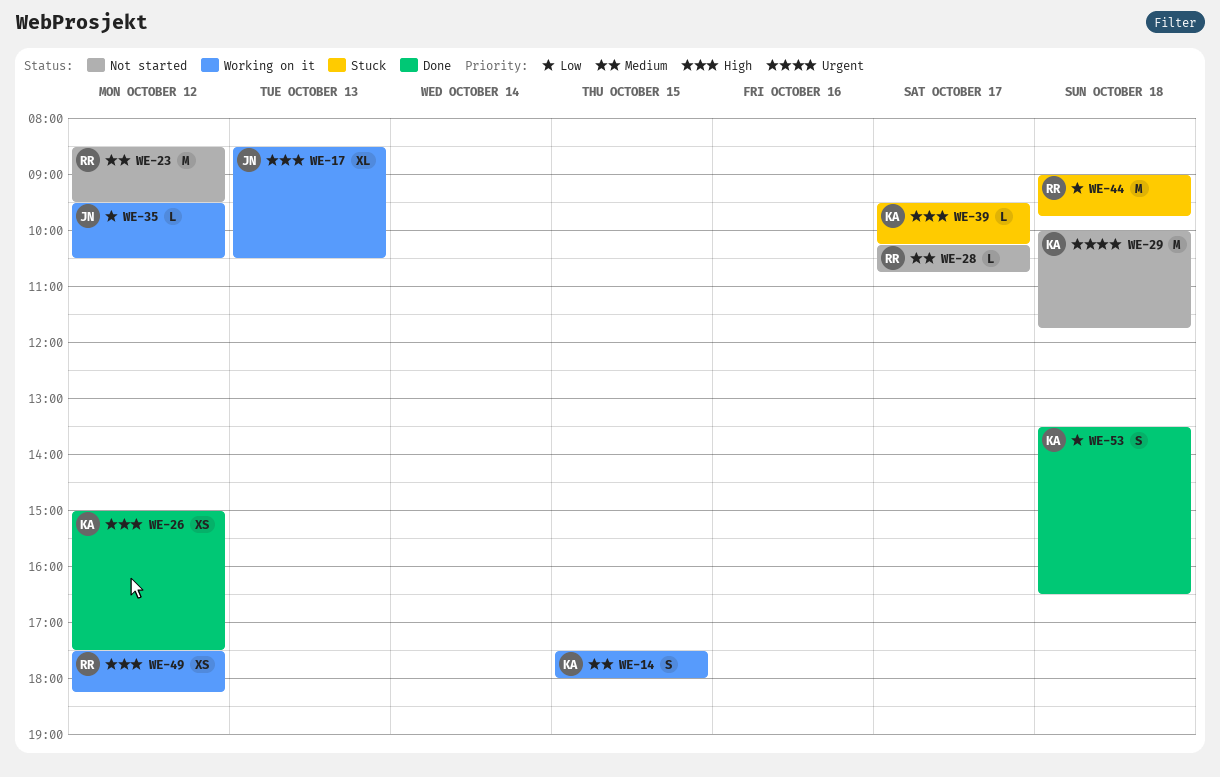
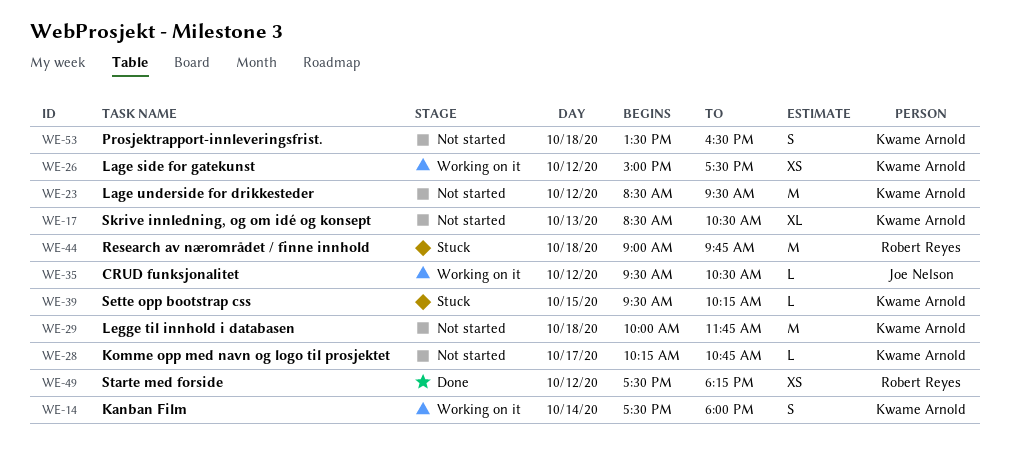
WE-14, day: Oct 15 -> Oct 14
WE-17, status: Working on it -> Not started
WE-17, owner: Joe Nelson -> Kwame Arnold
WE-23, owner: Robert Reyes -> Kwame Arnold
WE-26, status: Done -> Working on it
WE-28, owner: Robert Reyes -> Kwame Arnold
WE-39, day: Oct 17 -> Oct 15
WE-49, status: Working on it -> Done
WE-53, status: Done -> Not started

